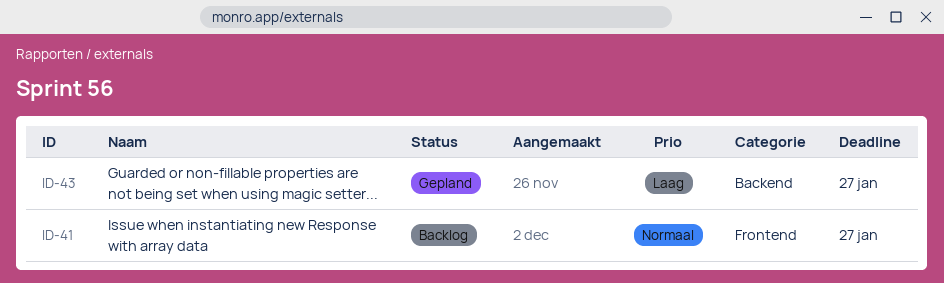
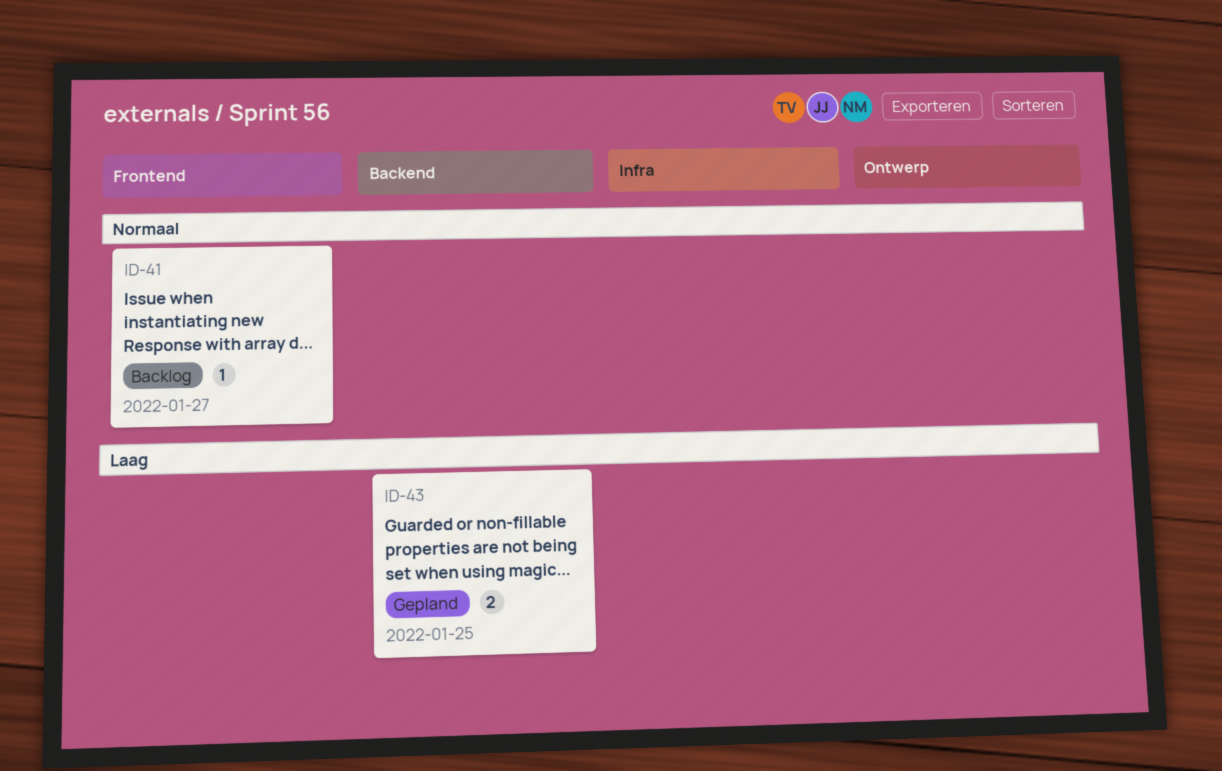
ID-43, due: Jan 27 -> Jan 25

